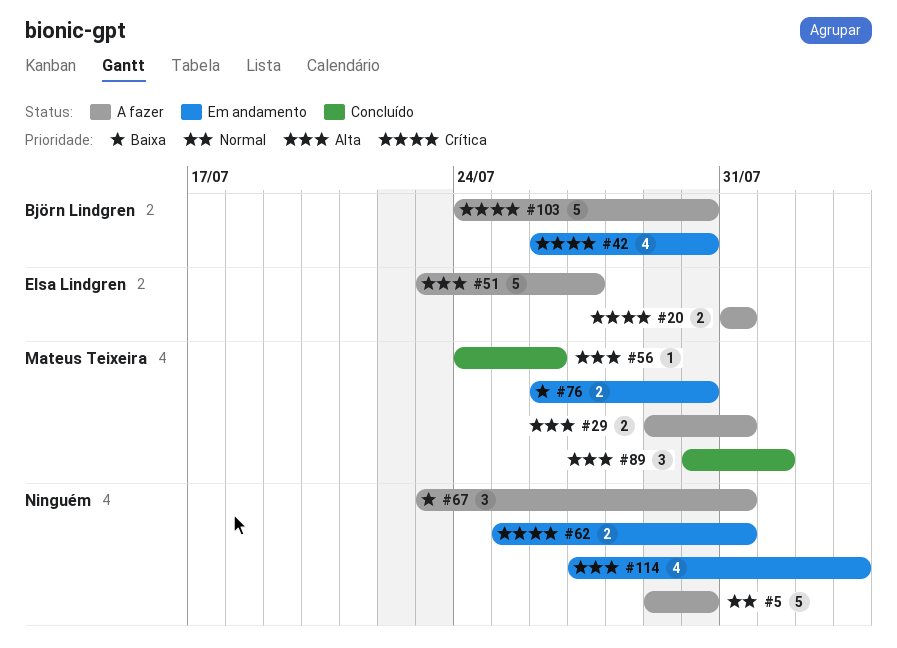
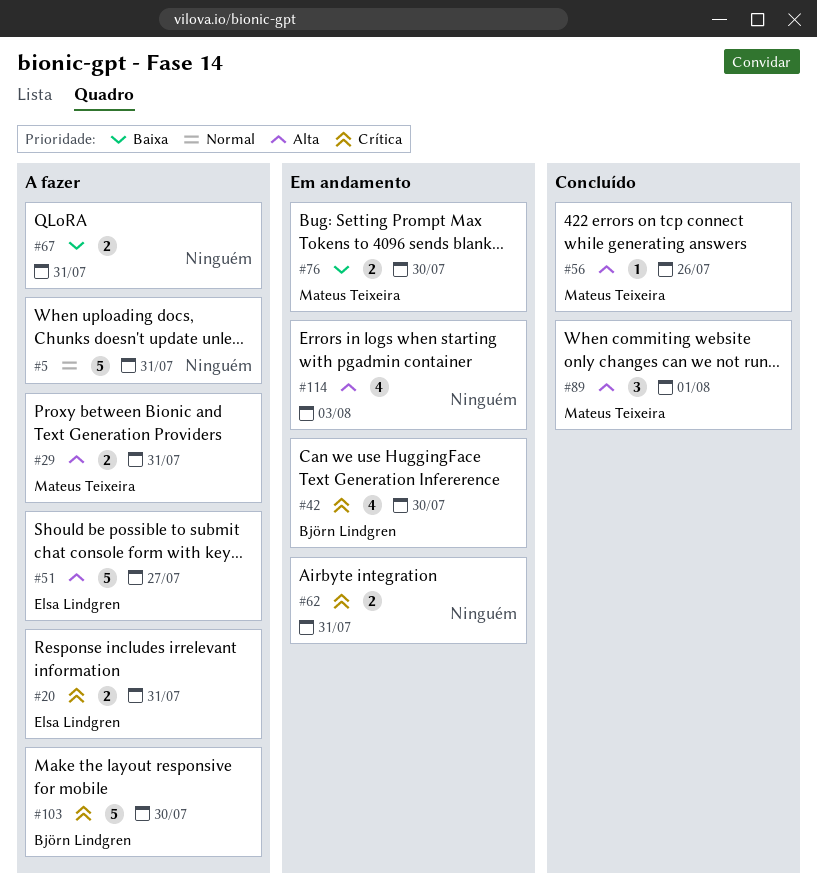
#5, due: Jul 30 -> Jul 31
#67, estimate: 3 -> 2

